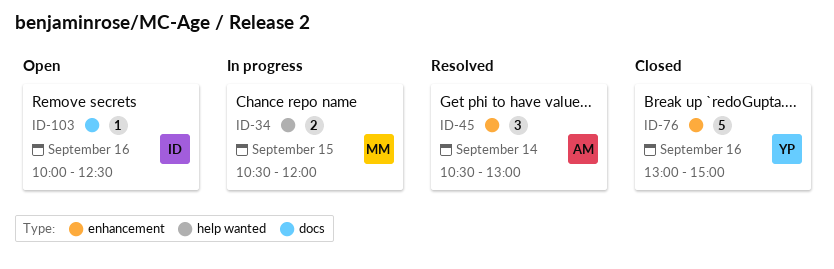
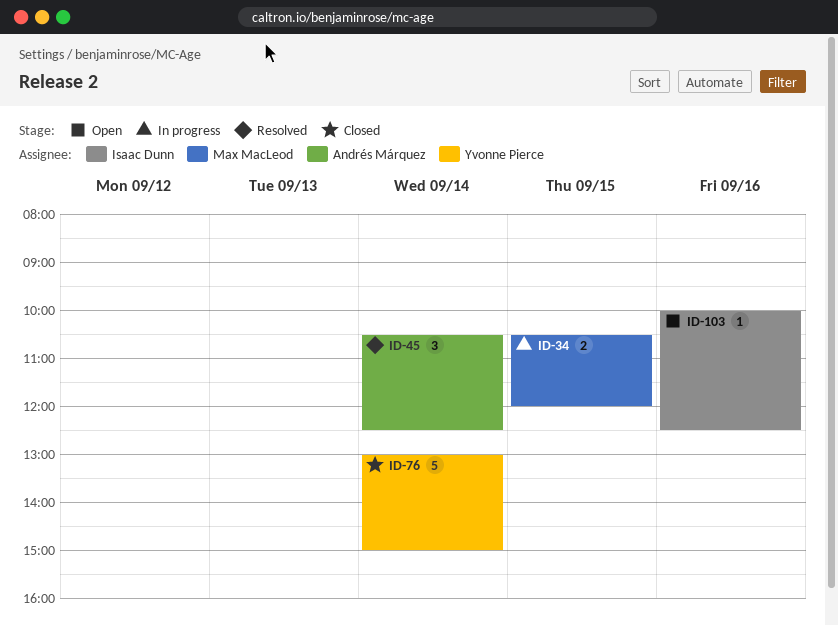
ID-45, ends: 13:00 -> 12:30
ID-76, day: Sep 16 -> Sep 14

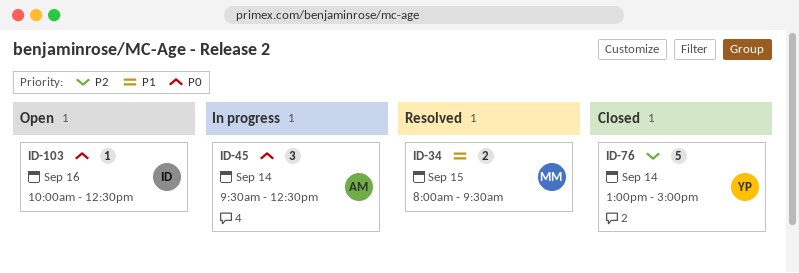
ID-34, status: In progress -> Resolved
ID-34, begins: 10:30 -> 08:00
ID-34, ends: 12:00 -> 09:30
ID-45, status: Resolved -> In progress
ID-45, begins: 10:30 -> 09:30

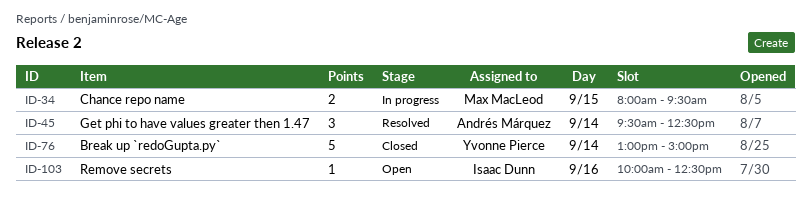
ID-34, status: Resolved -> In progress
ID-45, status: In progress -> Resolved

